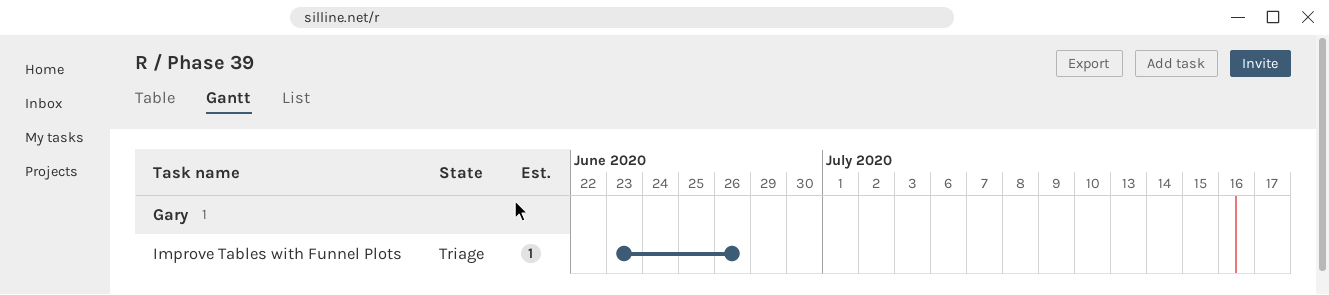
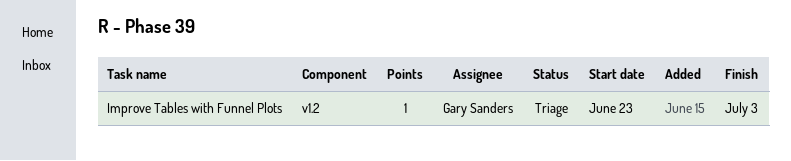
Improve Tables with Funnel Plots, due: Jun 26 -> Jul 3

